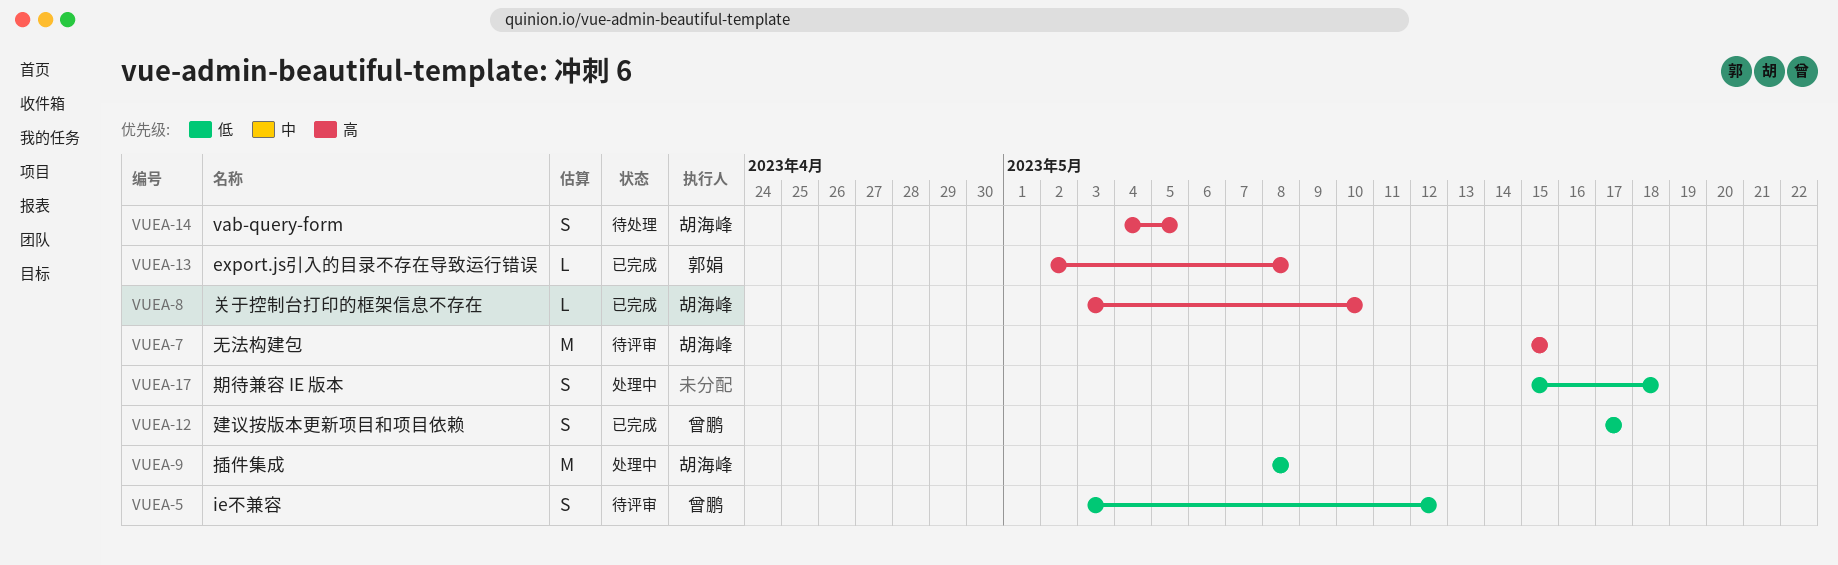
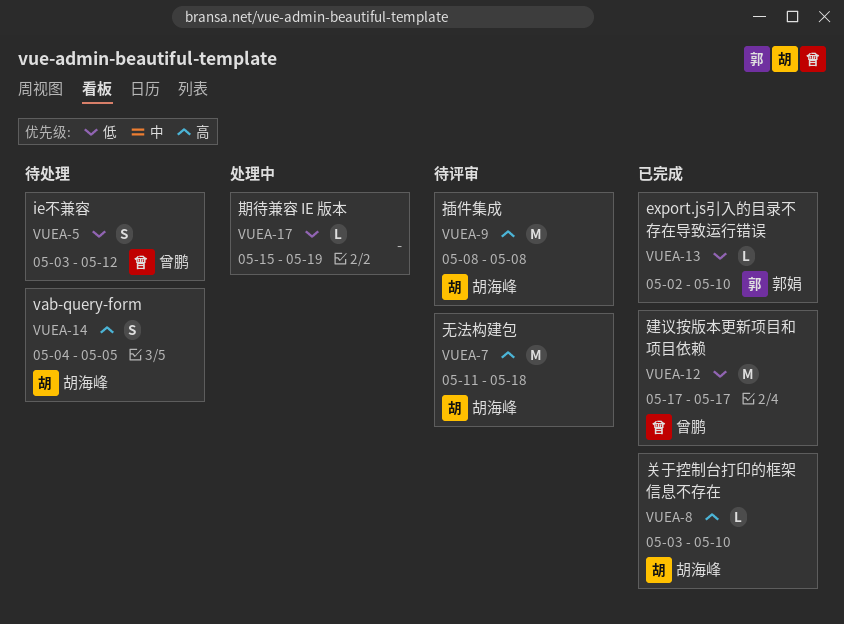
VUEA-5, status: 待评审 -> 待处理
VUEA-7, start: May 15 -> May 11
VUEA-7, due: May 15 -> May 18
VUEA-9, status: 处理中 -> 待评审
VUEA-9, priority: 低 -> 高
VUEA-12, estimate: S -> M
VUEA-13, priority: 高 -> 低
VUEA-13, due: May 8 -> May 10
VUEA-17, estimate: S -> L
VUEA-17, due: May 18 -> May 19

